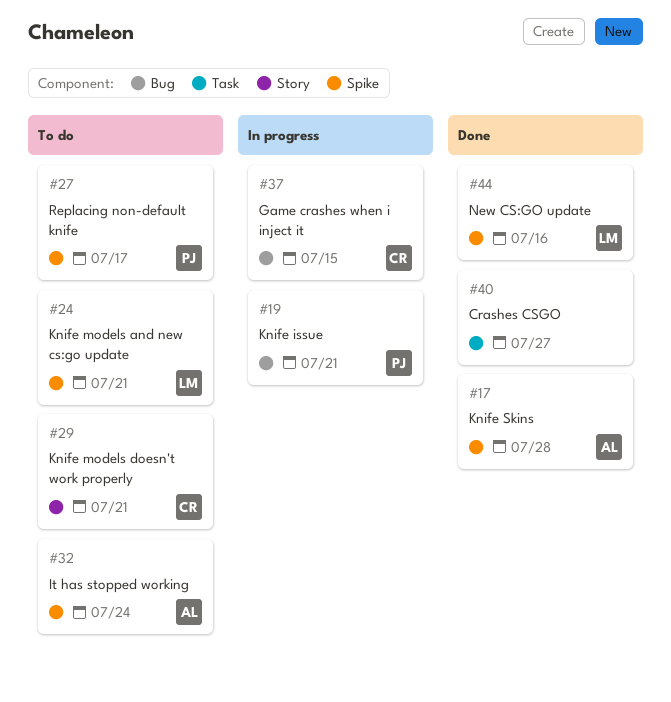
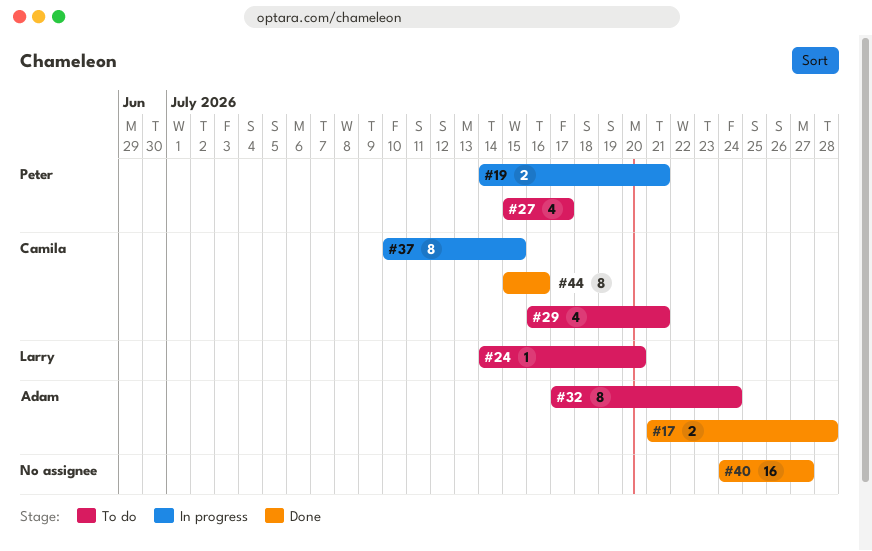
#24, due: Jul 21 -> Jul 20
#44, owner: Larry -> Camila

